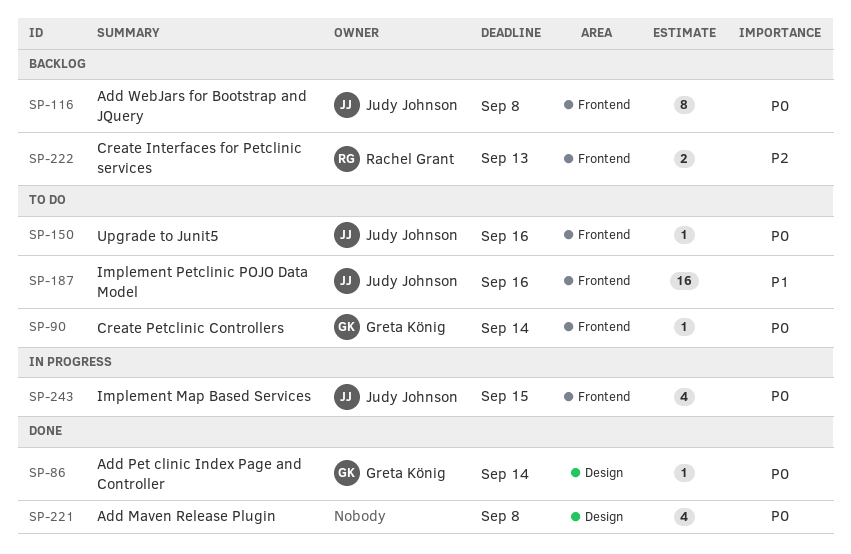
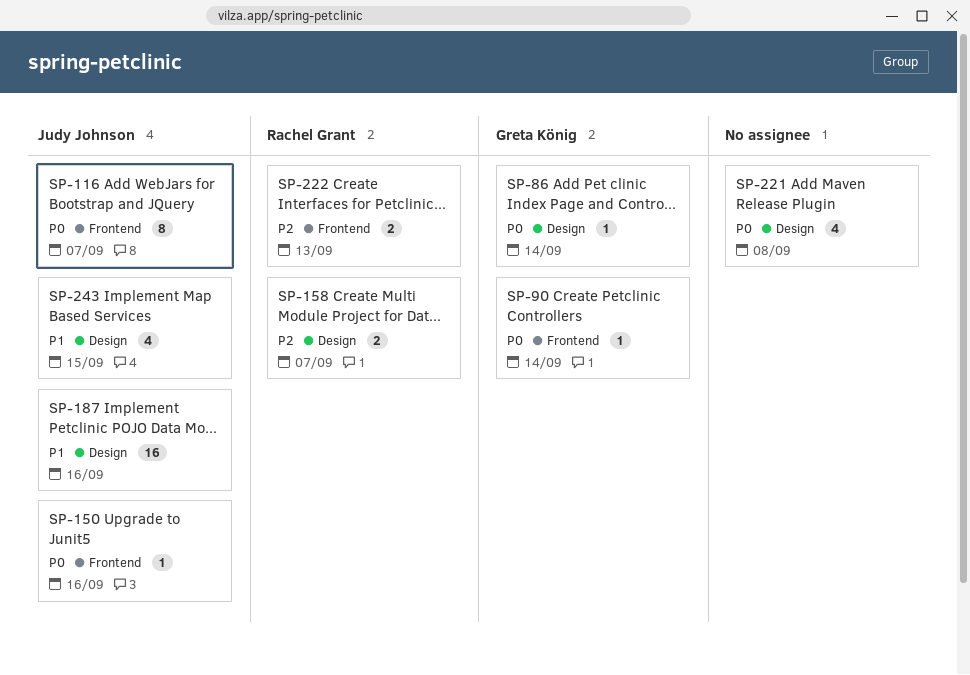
SP-116, due: Sep 8 -> Sep 7
SP-158: none -> present
SP-187, label: Frontend -> Design
SP-243, priority: P0 -> P1
SP-243, label: Frontend -> Design

